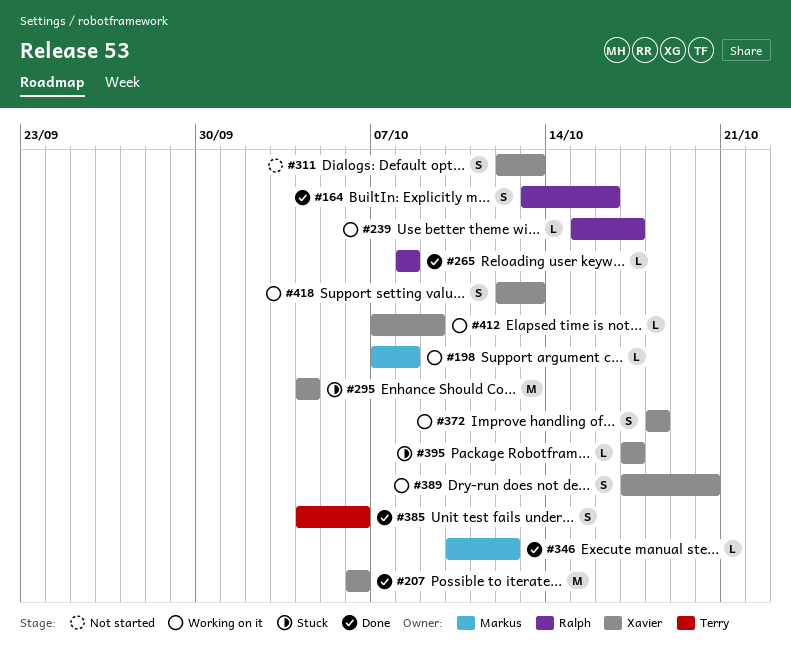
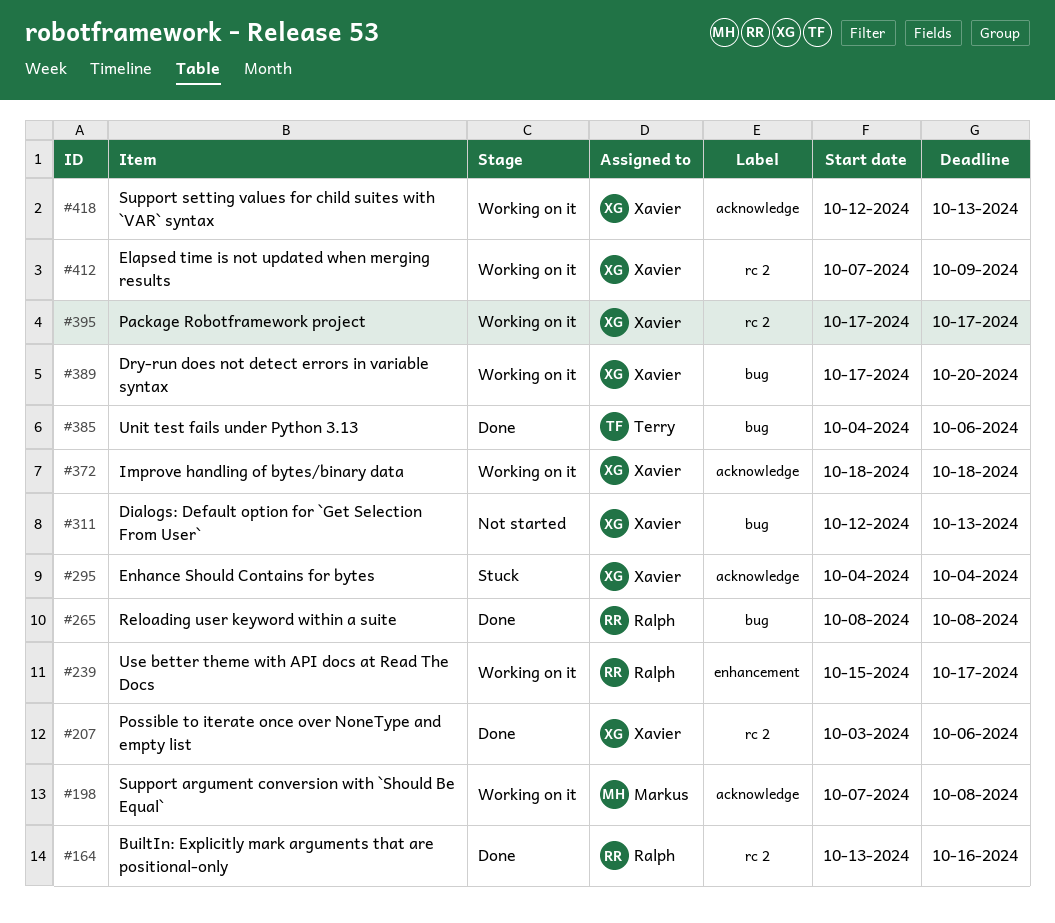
#207, start: Oct 6 -> Oct 3
#346: present -> none
#395, status: Stuck -> Working on it

